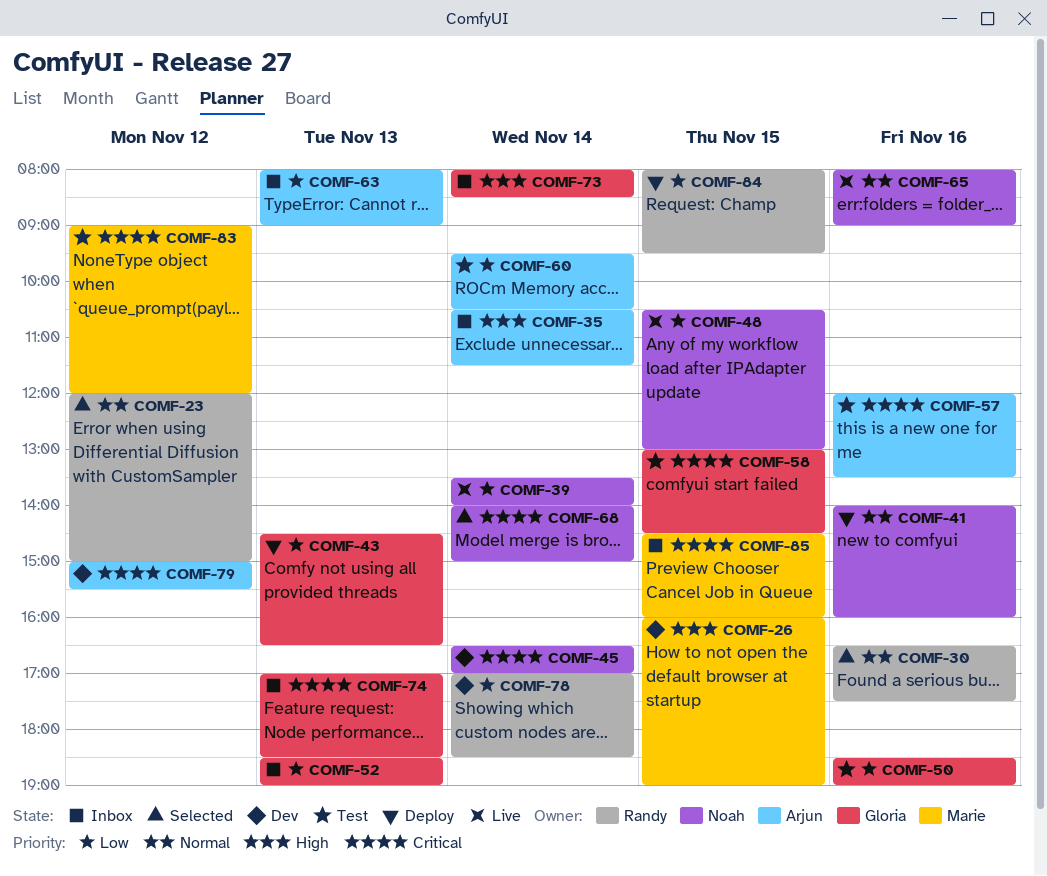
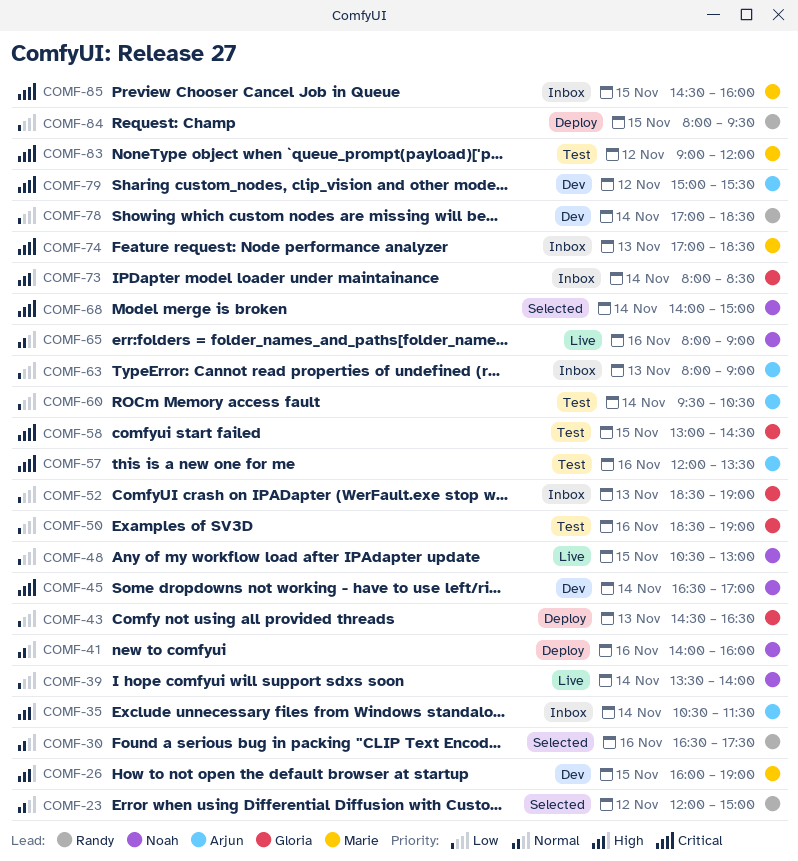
COMF-74, owner: Gloria -> Marie

